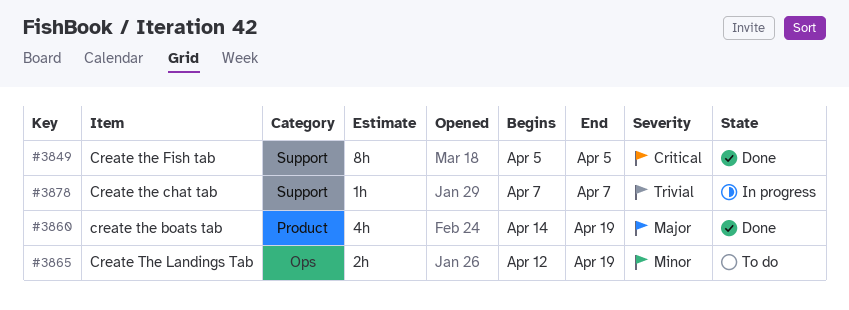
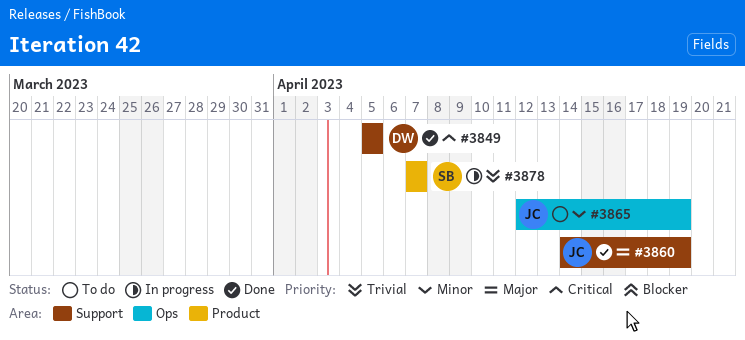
#3860, label: Product -> Support
#3878, label: Support -> Product

